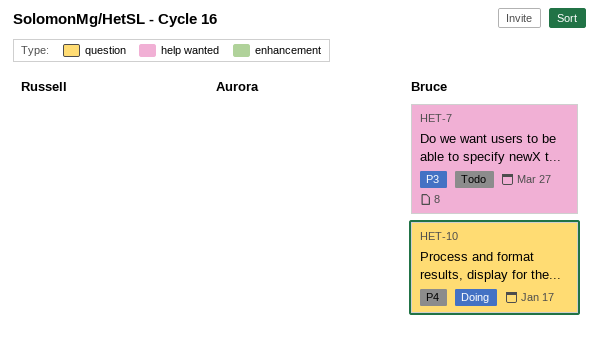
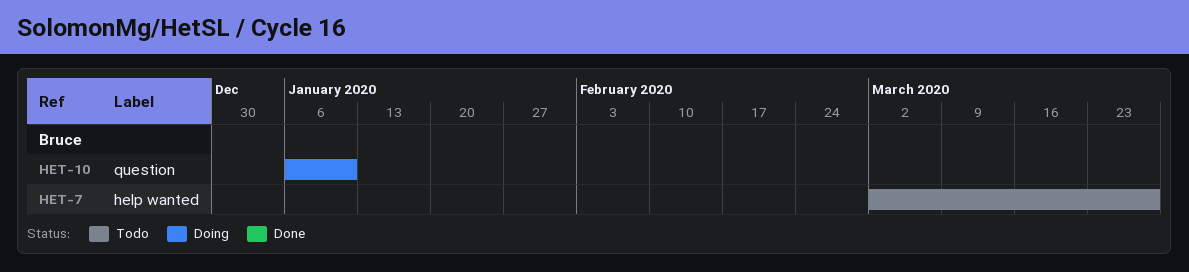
HET-10, due: Jan 17 -> Jan 10

